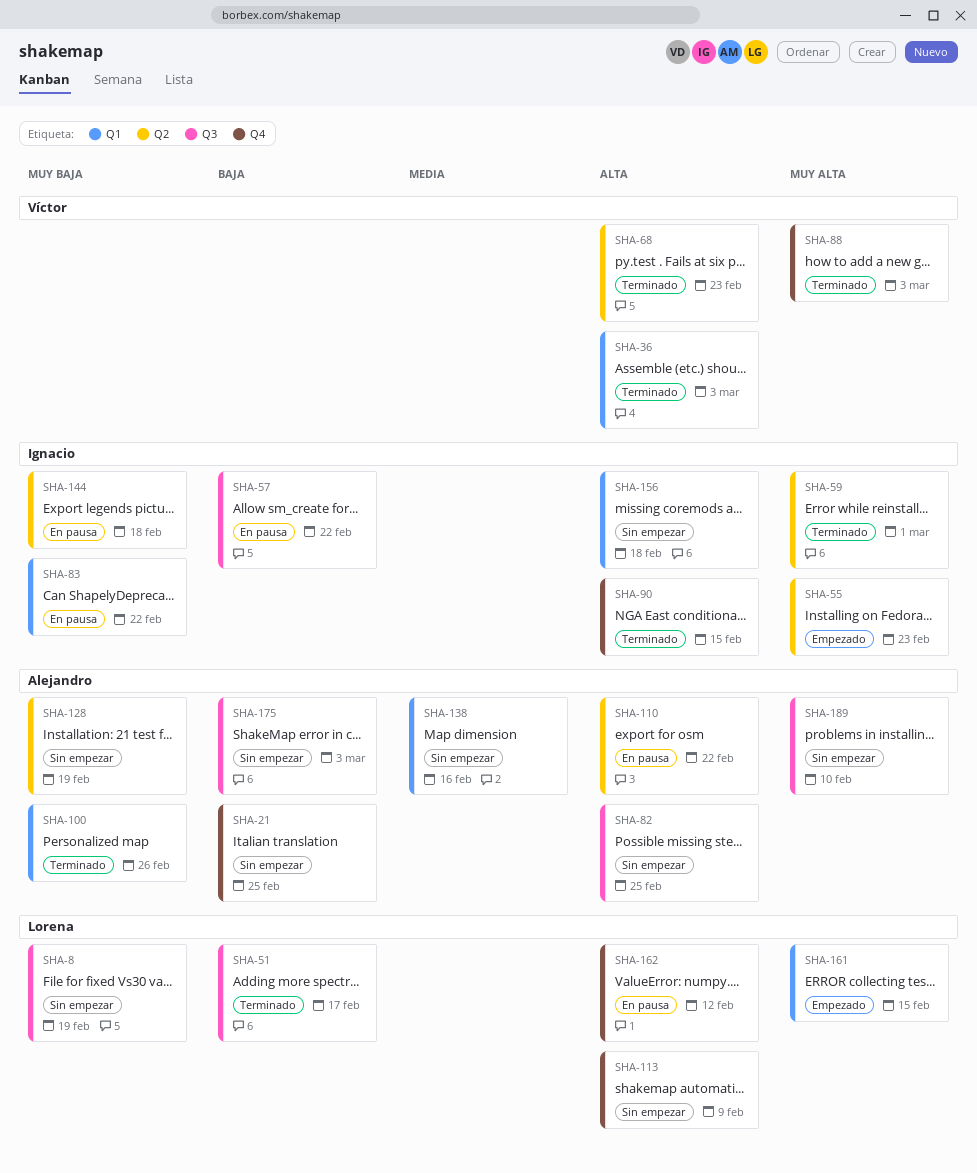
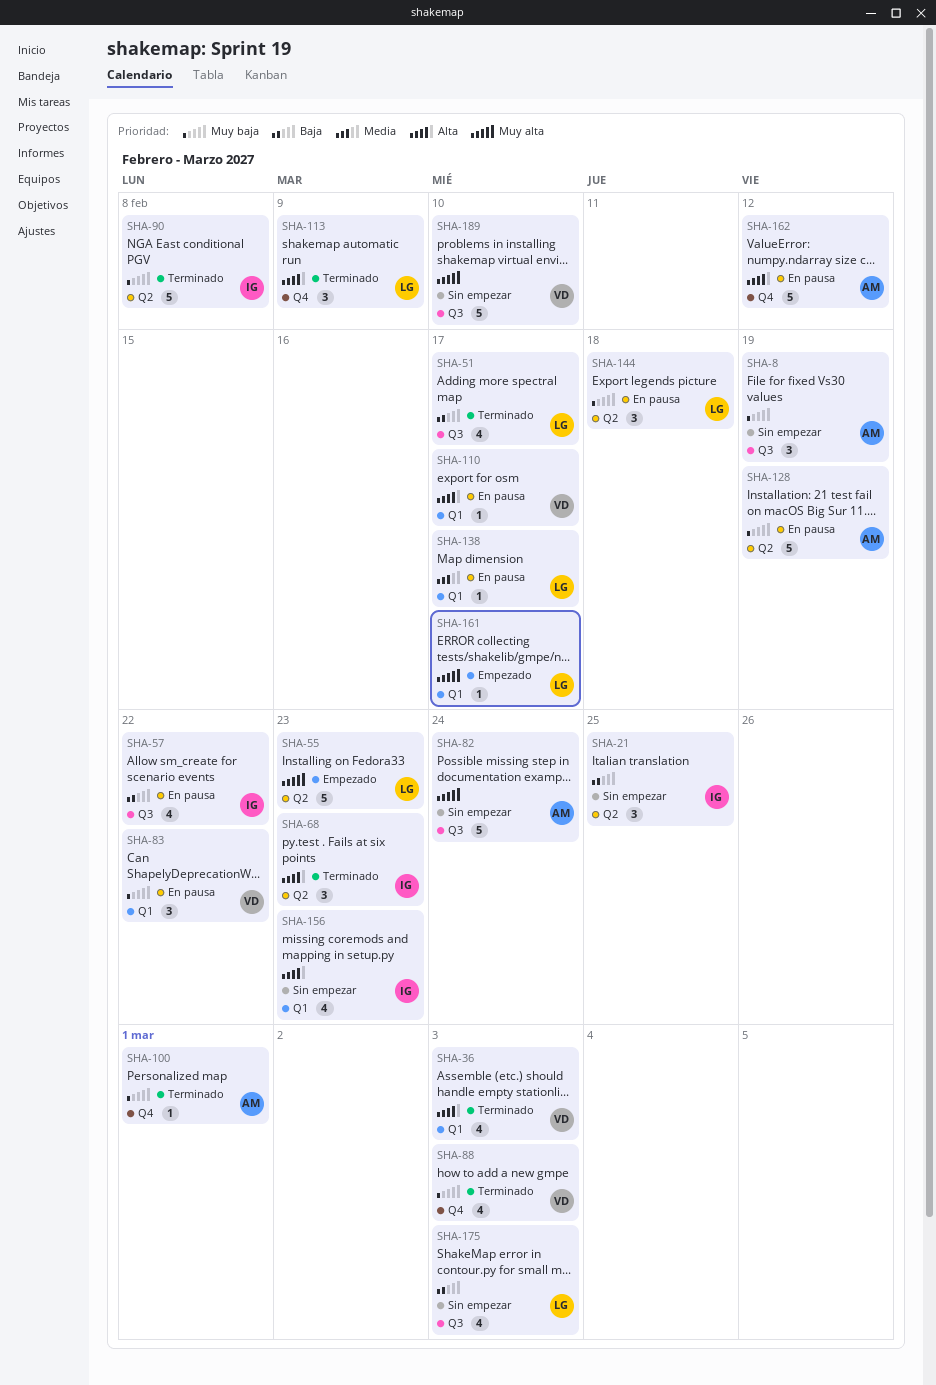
SHA-8, owner: Lorena -> Alejandro
SHA-21, owner: Alejandro -> Ignacio
SHA-21, label: Q4 -> Q2
SHA-55, owner: Ignacio -> Lorena
SHA-59: present -> none
SHA-68, owner: Víctor -> Ignacio
SHA-82, priority: Alta -> Muy alta
SHA-82, due: Feb 25 -> Feb 24
SHA-83, owner: Ignacio -> Víctor
SHA-88, priority: Muy alta -> Muy baja
SHA-90, priority: Alta -> Muy baja
SHA-90, label: Q4 -> Q2
SHA-90, due: Feb 15 -> Feb 8
SHA-100, label: Q1 -> Q4
SHA-100, due: Feb 26 -> Mar 1
SHA-110, owner: Alejandro -> Víctor
SHA-110, label: Q2 -> Q1
SHA-110, due: Feb 22 -> Feb 17
SHA-113, status: Sin empezar -> Terminado
SHA-128, status: Sin empezar -> En pausa
SHA-138, status: Sin empezar -> En pausa
SHA-138, owner: Alejandro -> Lorena
SHA-138, due: Feb 16 -> Feb 17
SHA-144, owner: Ignacio -> Lorena
SHA-156, due: Feb 18 -> Feb 23
SHA-161, due: Feb 15 -> Feb 17
SHA-162, owner: Lorena -> Alejandro
SHA-175, owner: Alejandro -> Lorena
SHA-189, owner: Alejandro -> Víctor

